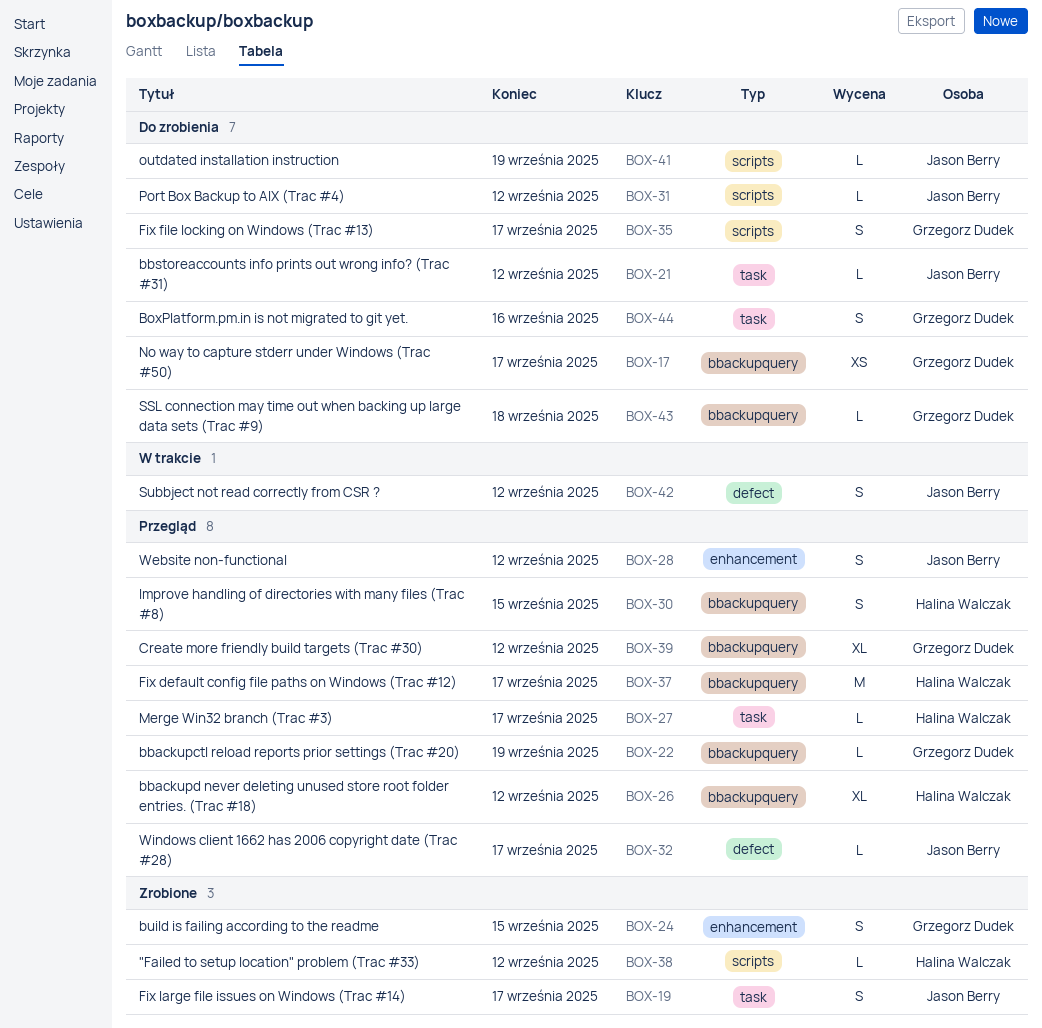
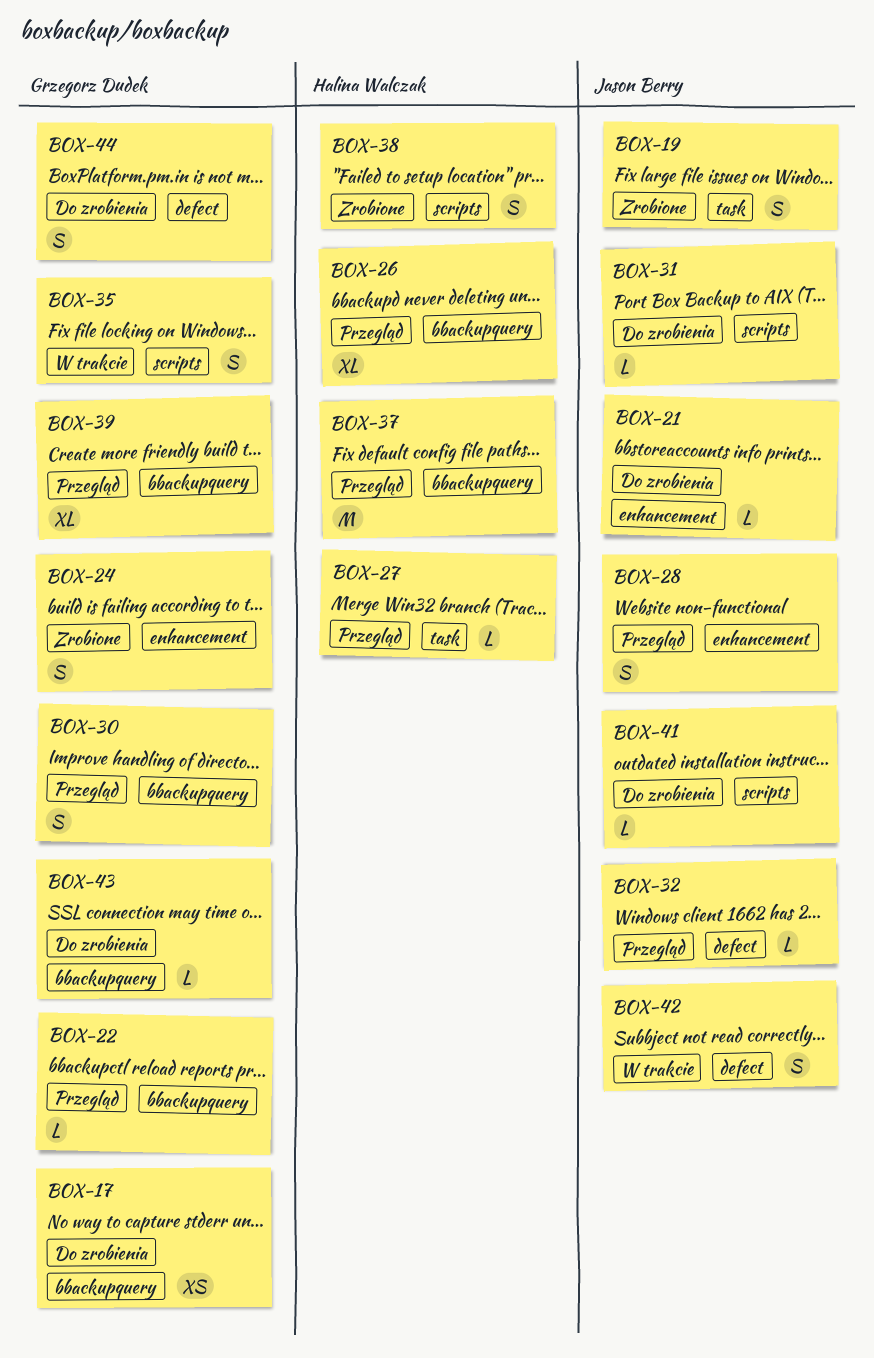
BOX-21, label: task -> enhancement
BOX-30, owner: Halina Walczak -> Grzegorz Dudek
BOX-35, status: Do zrobienia -> W trakcie
BOX-38, estimate: L -> S
BOX-44, label: task -> defect

